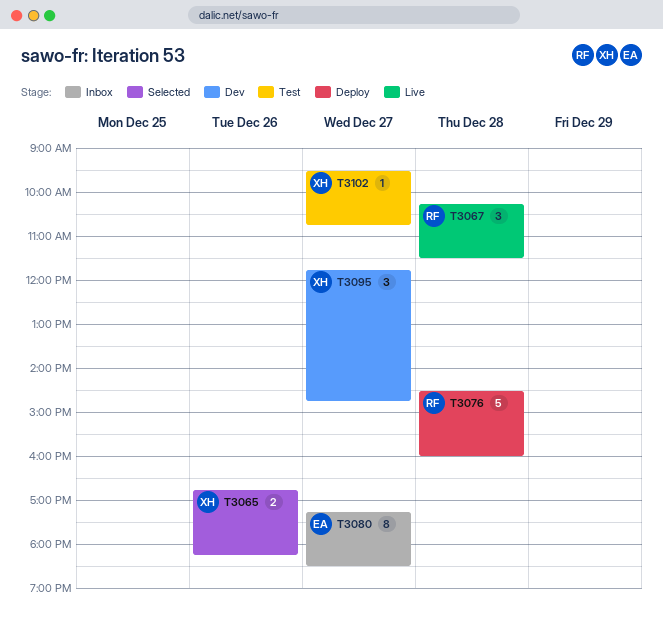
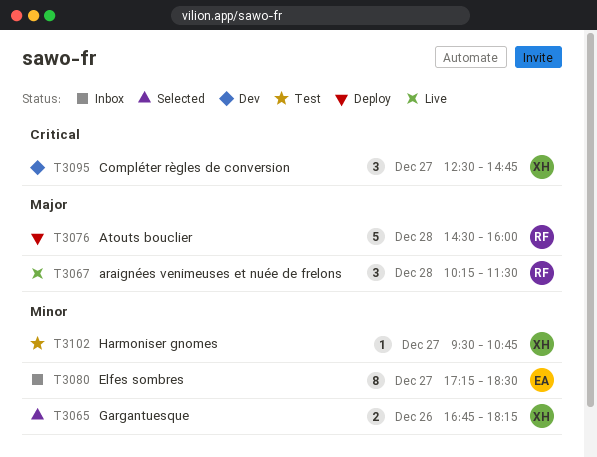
T3095, begins: 11:45 -> 12:30

